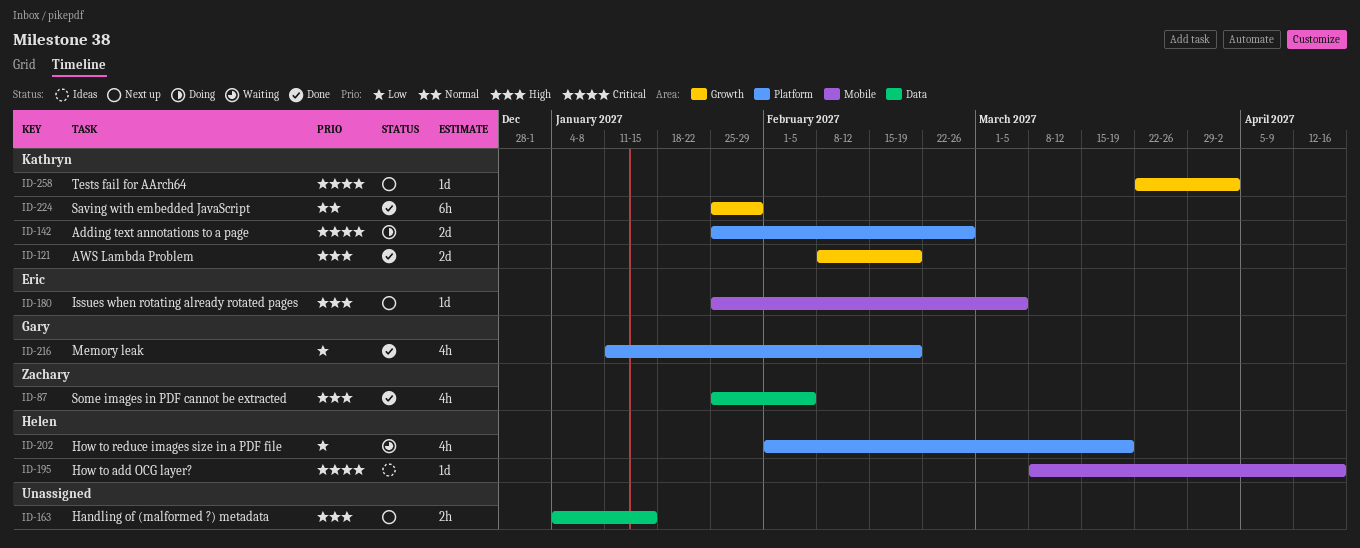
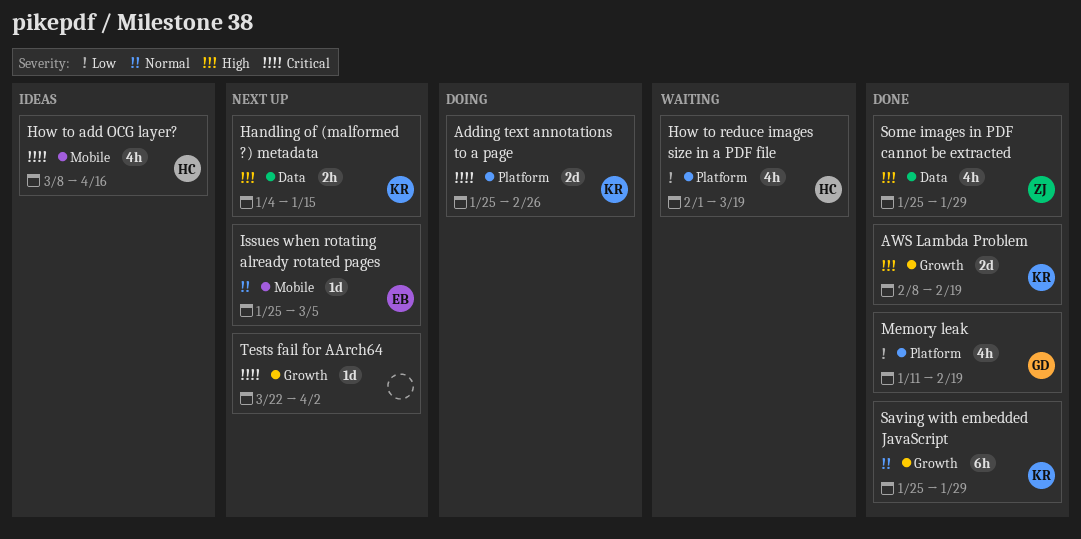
Handling of (malformed ?) metadata, owner: none -> Kathryn
How to add OCG layer?, estimate: 1d -> 4h
Issues when rotating already rotated pages, priority: High -> Normal
Some images in PDF cannot be extracted, due: Feb 5 -> Jan 29
Tests fail for AArch64, owner: Kathryn -> none

